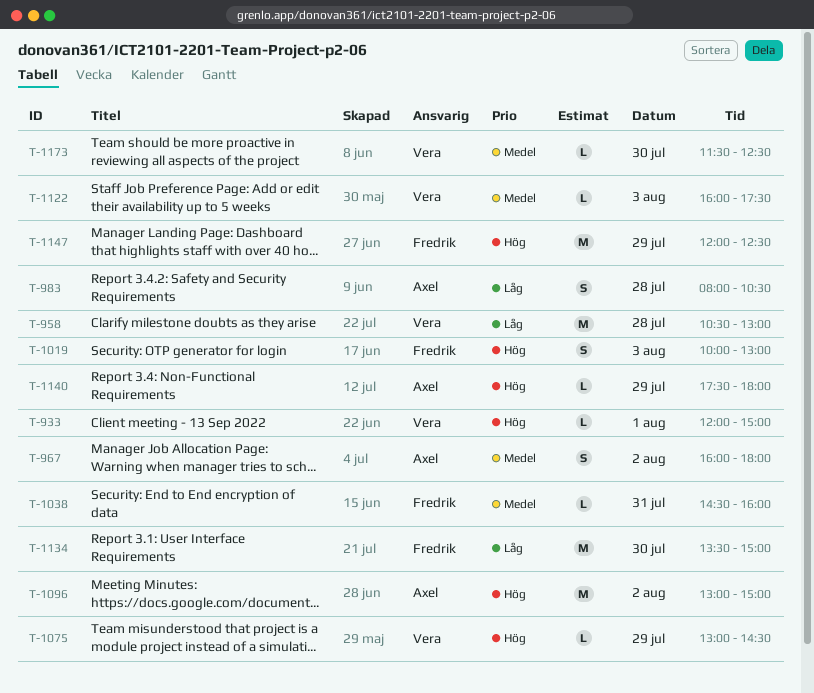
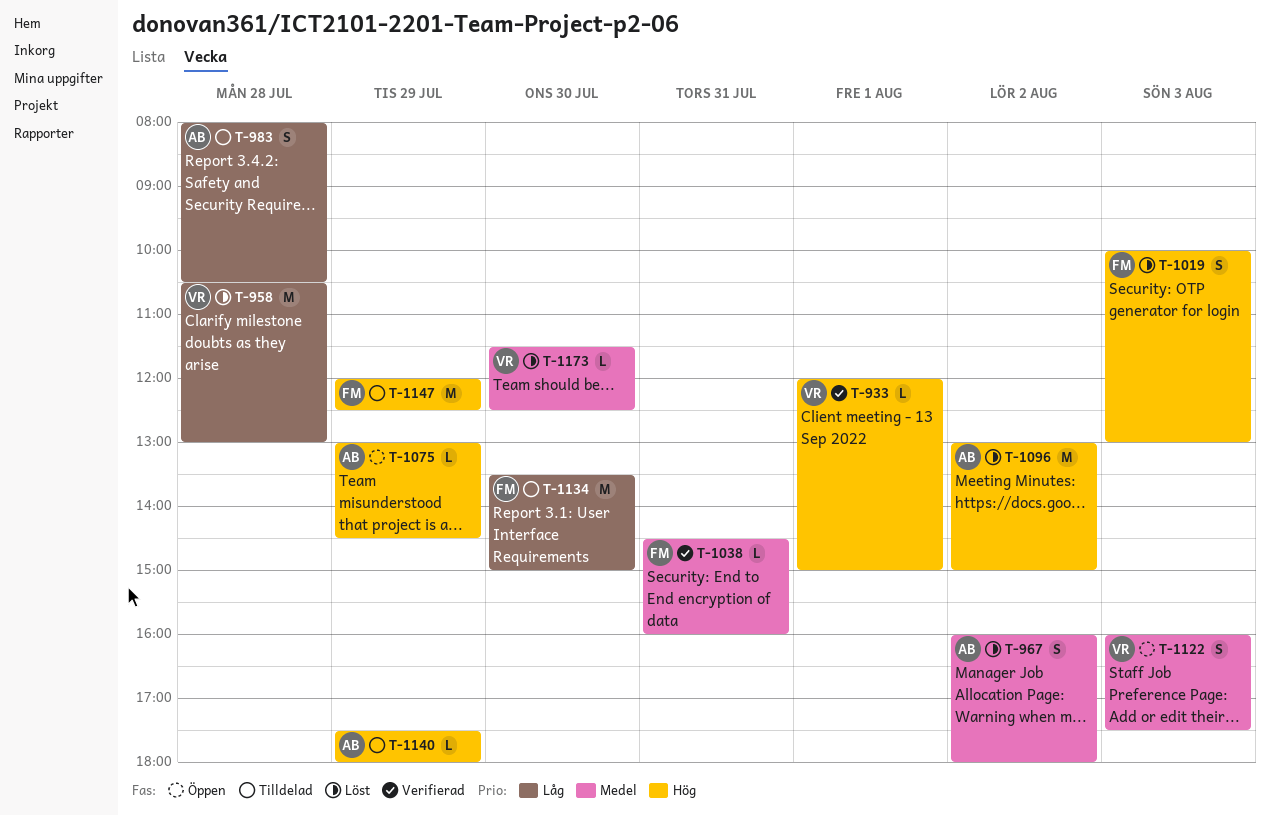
T-1075, owner: Vera -> Axel
T-1122, estimate: L -> S

